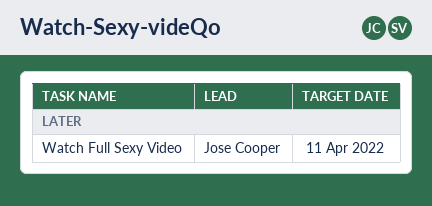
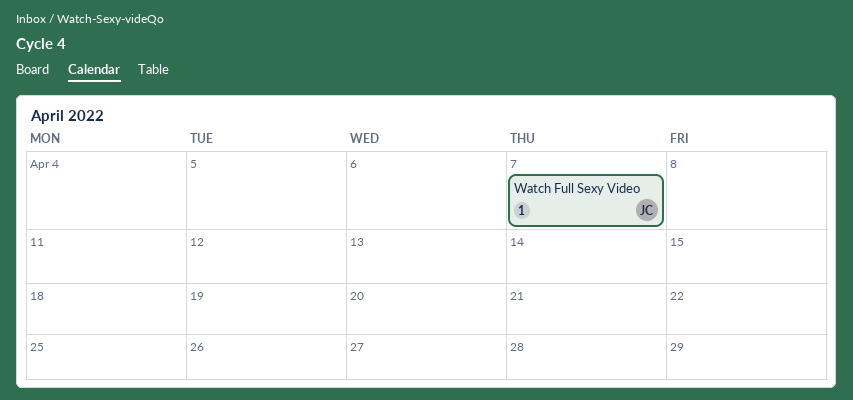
Watch Full Sexy Video, due: Apr 11 -> Apr 7

